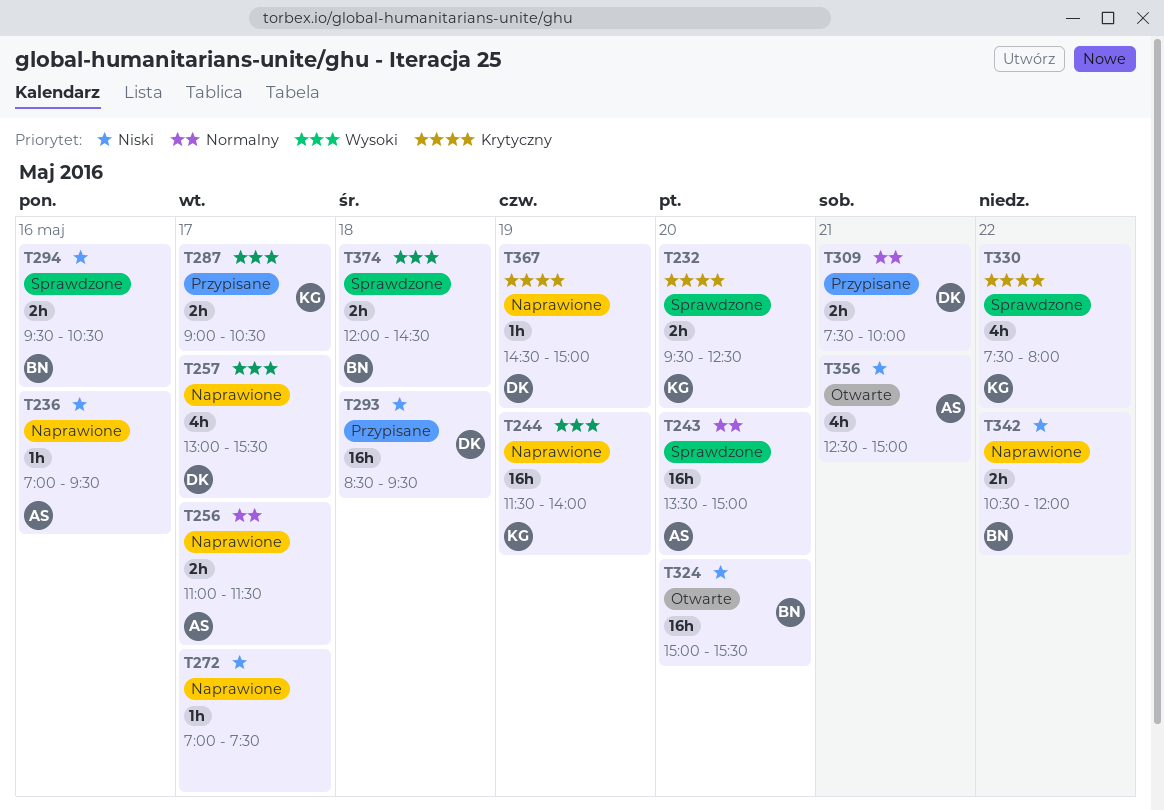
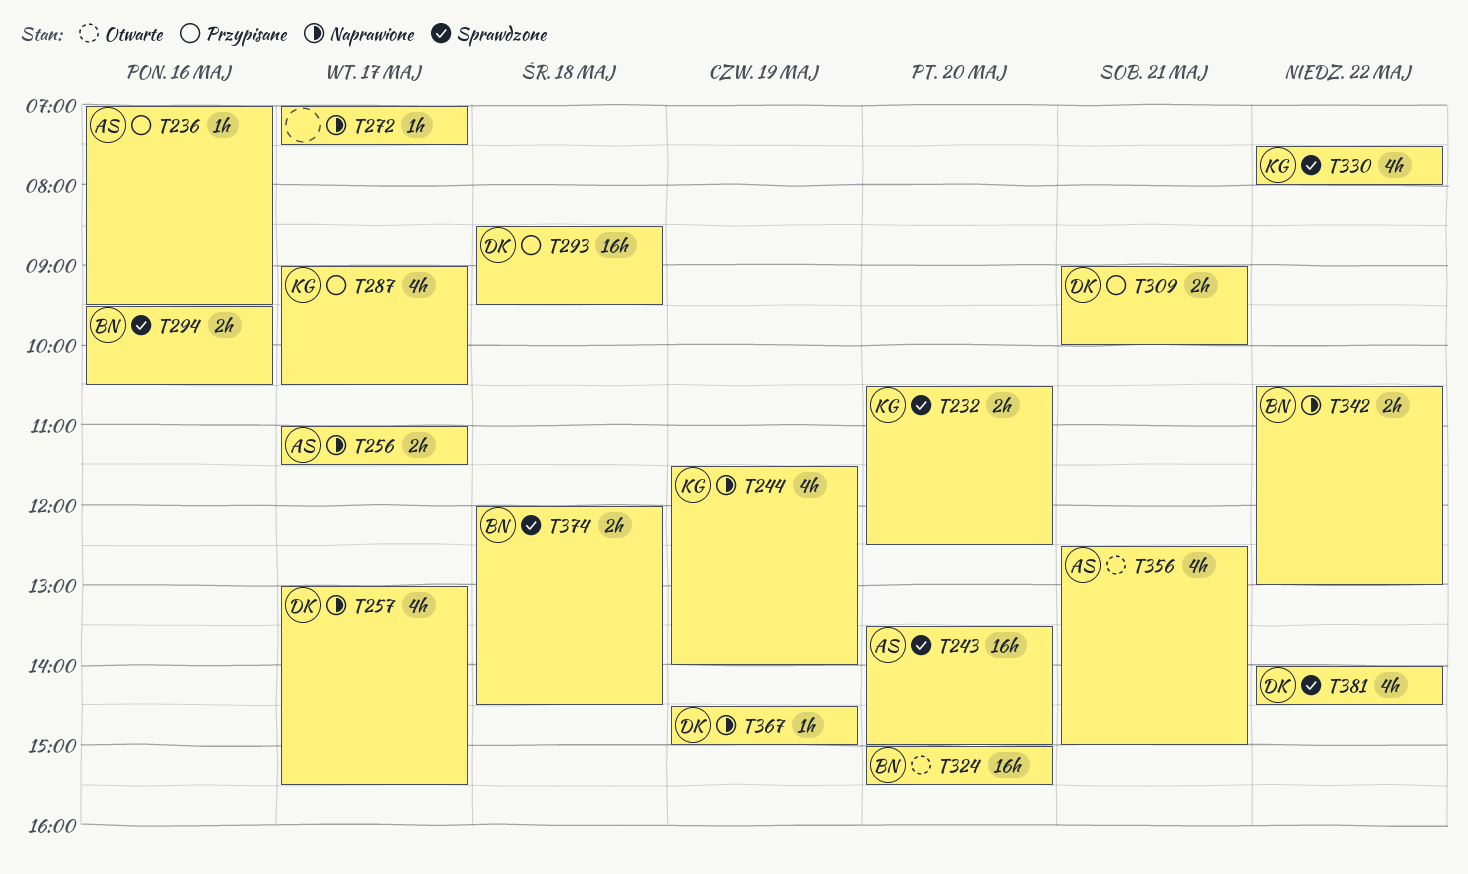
T232, begins: 09:30 -> 10:30
T236, status: Naprawione -> Przypisane
T244, estimate: 16h -> 4h
T287, estimate: 2h -> 4h
T309, begins: 07:30 -> 09:00
T342, ends: 12:00 -> 13:00
T381: none -> present

